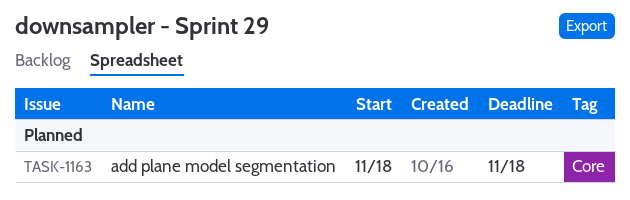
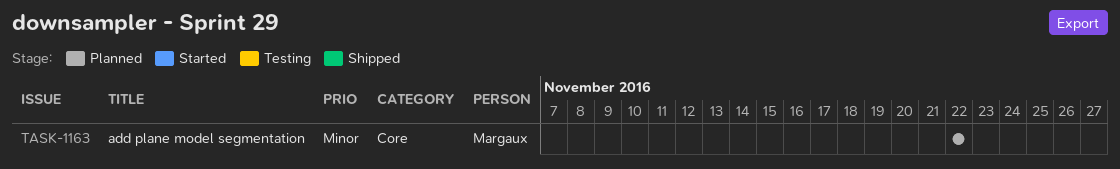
TASK-1163, start: Nov 18 -> Nov 22
TASK-1163, due: Nov 18 -> Nov 22

